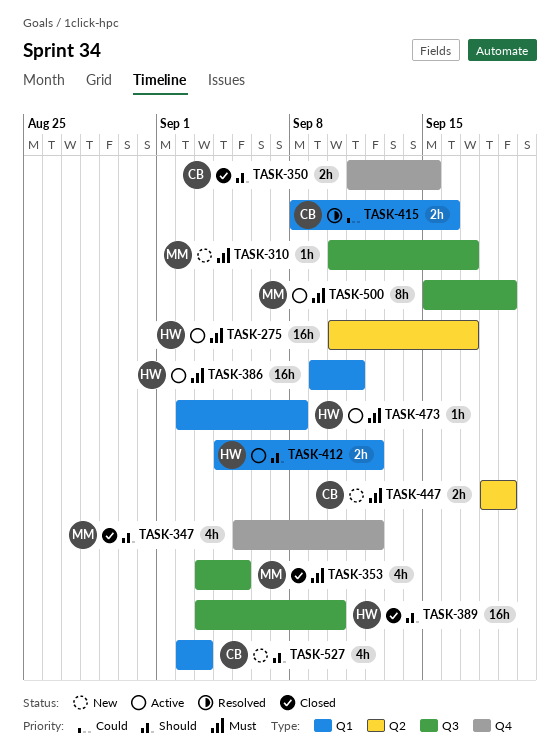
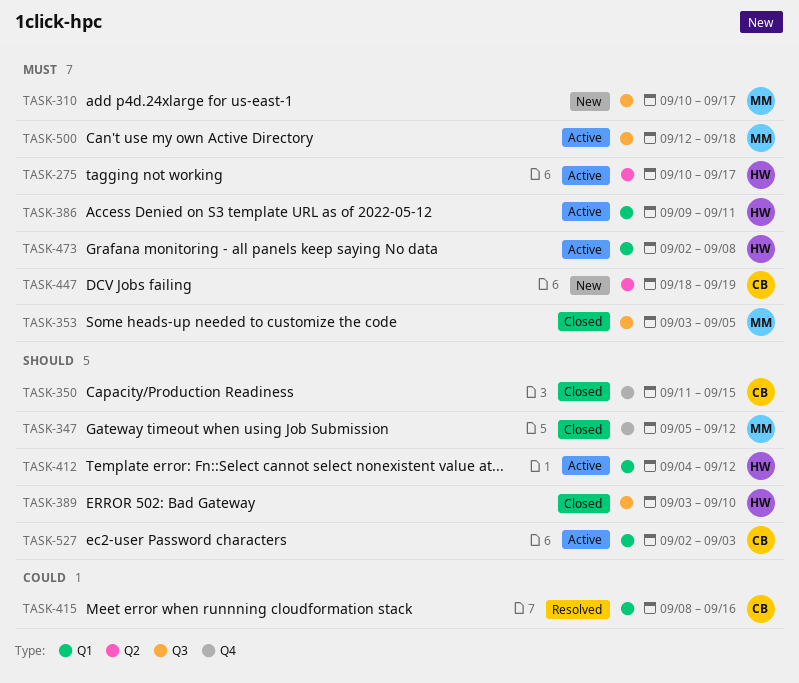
TASK-500, start: Sep 15 -> Sep 12
TASK-500, due: Sep 19 -> Sep 18
TASK-527, status: New -> Active

